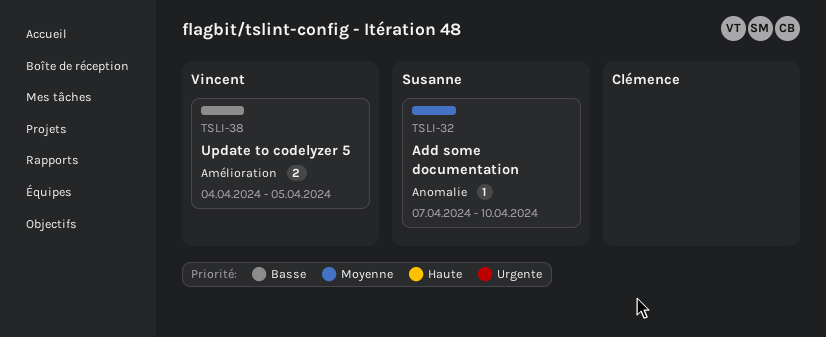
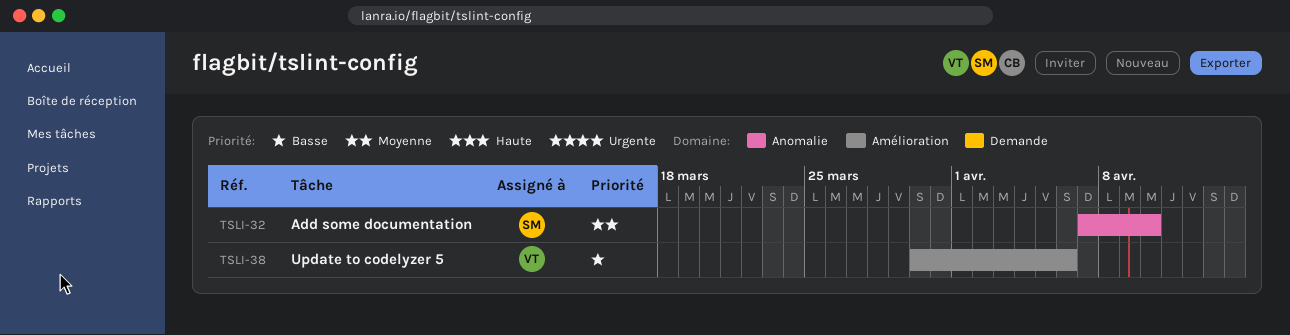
TSLI-38, start: Apr 4 -> Mar 30
TSLI-38, due: Apr 5 -> Apr 6

